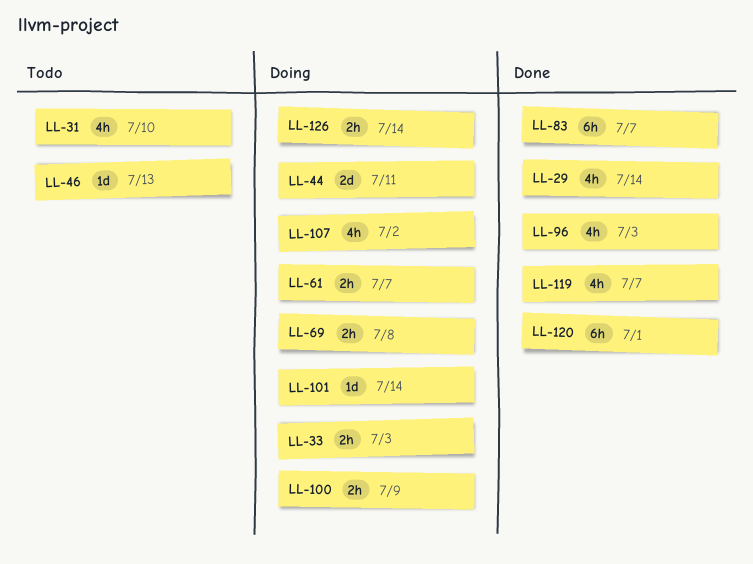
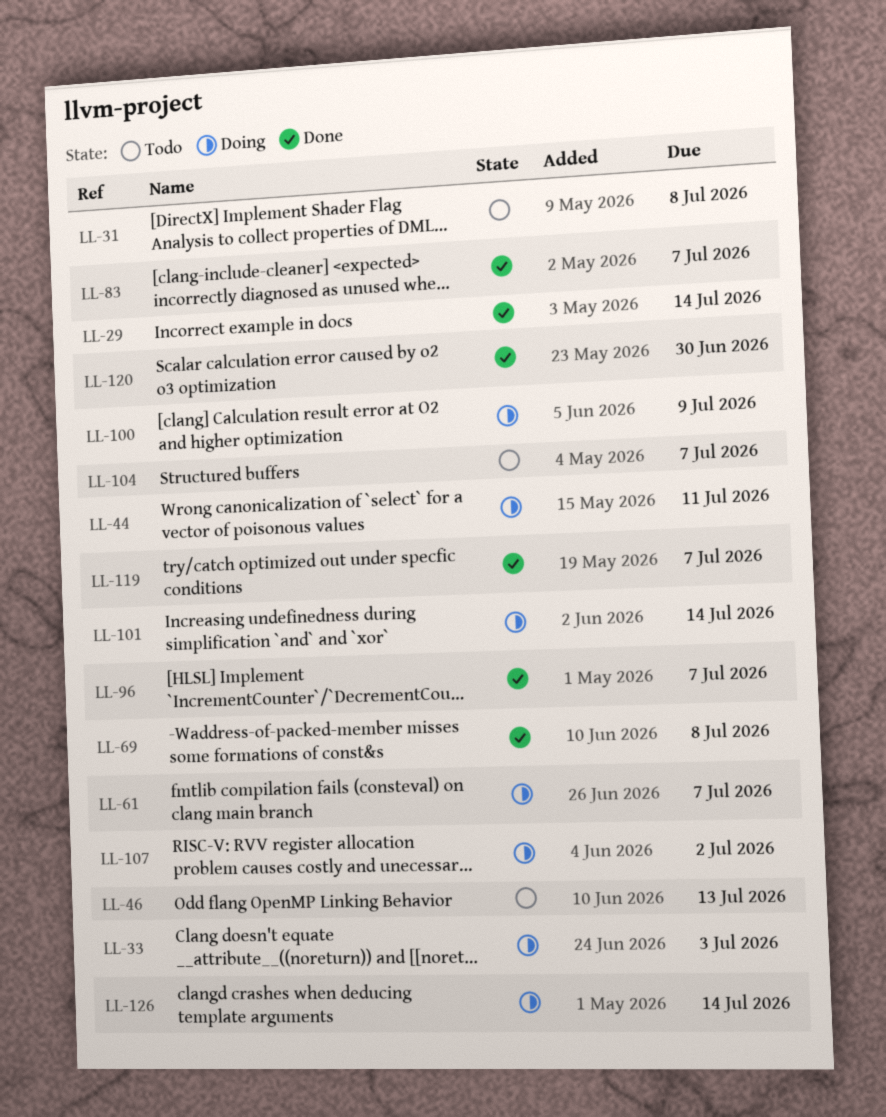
LL-31, due: Jul 10 -> Jul 8
LL-69, status: Doing -> Done
LL-96, due: Jul 3 -> Jul 7
LL-104: none -> present
LL-120, due: Jul 1 -> Jun 30

